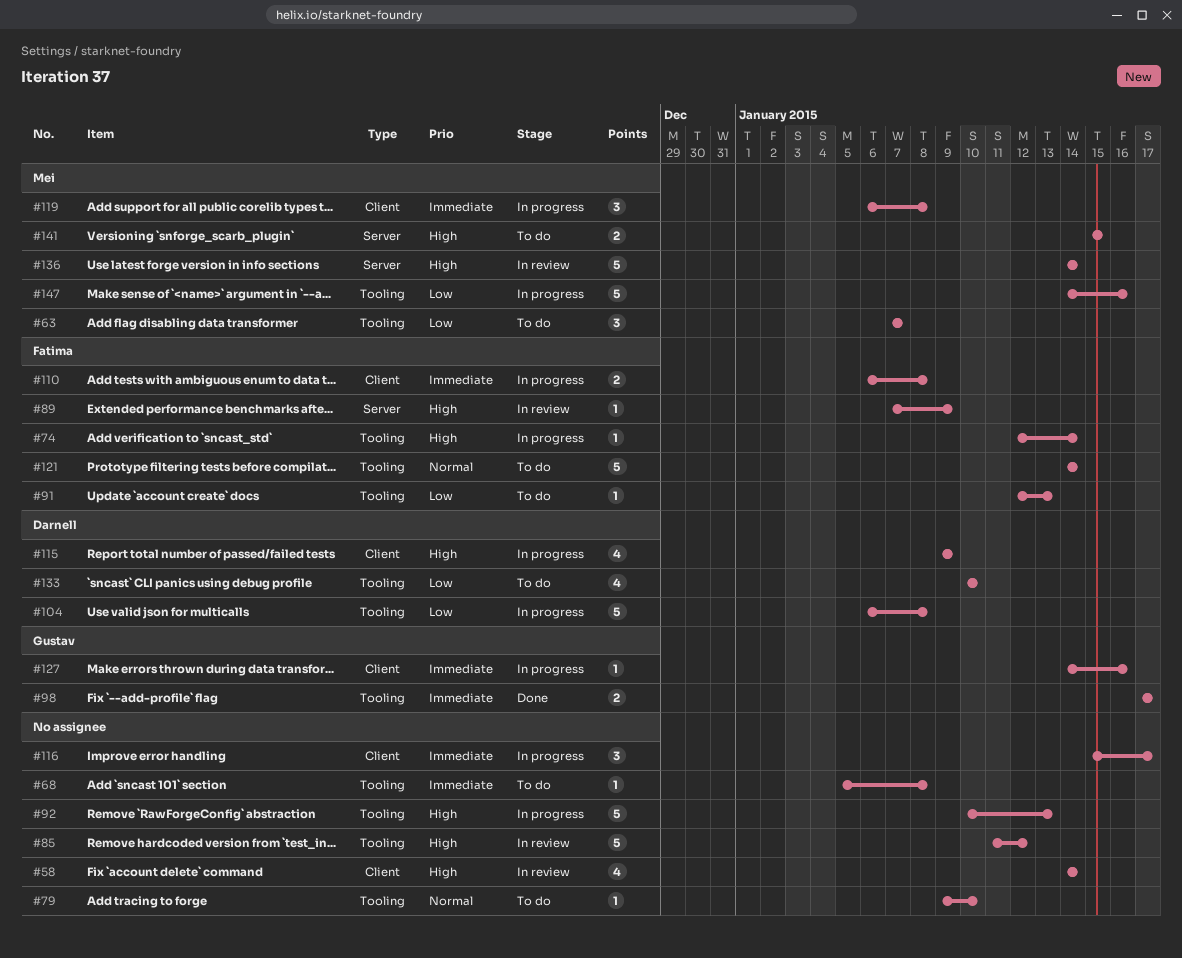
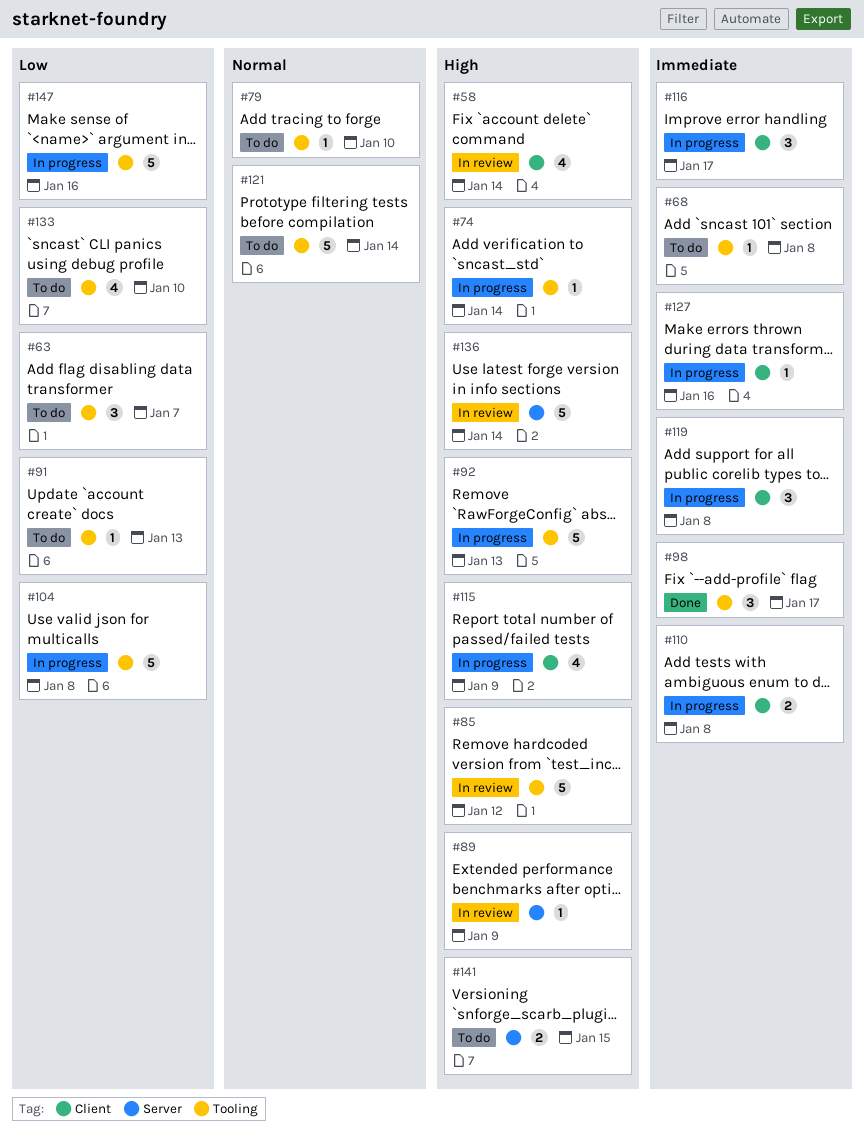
#98, estimate: 2 -> 3

